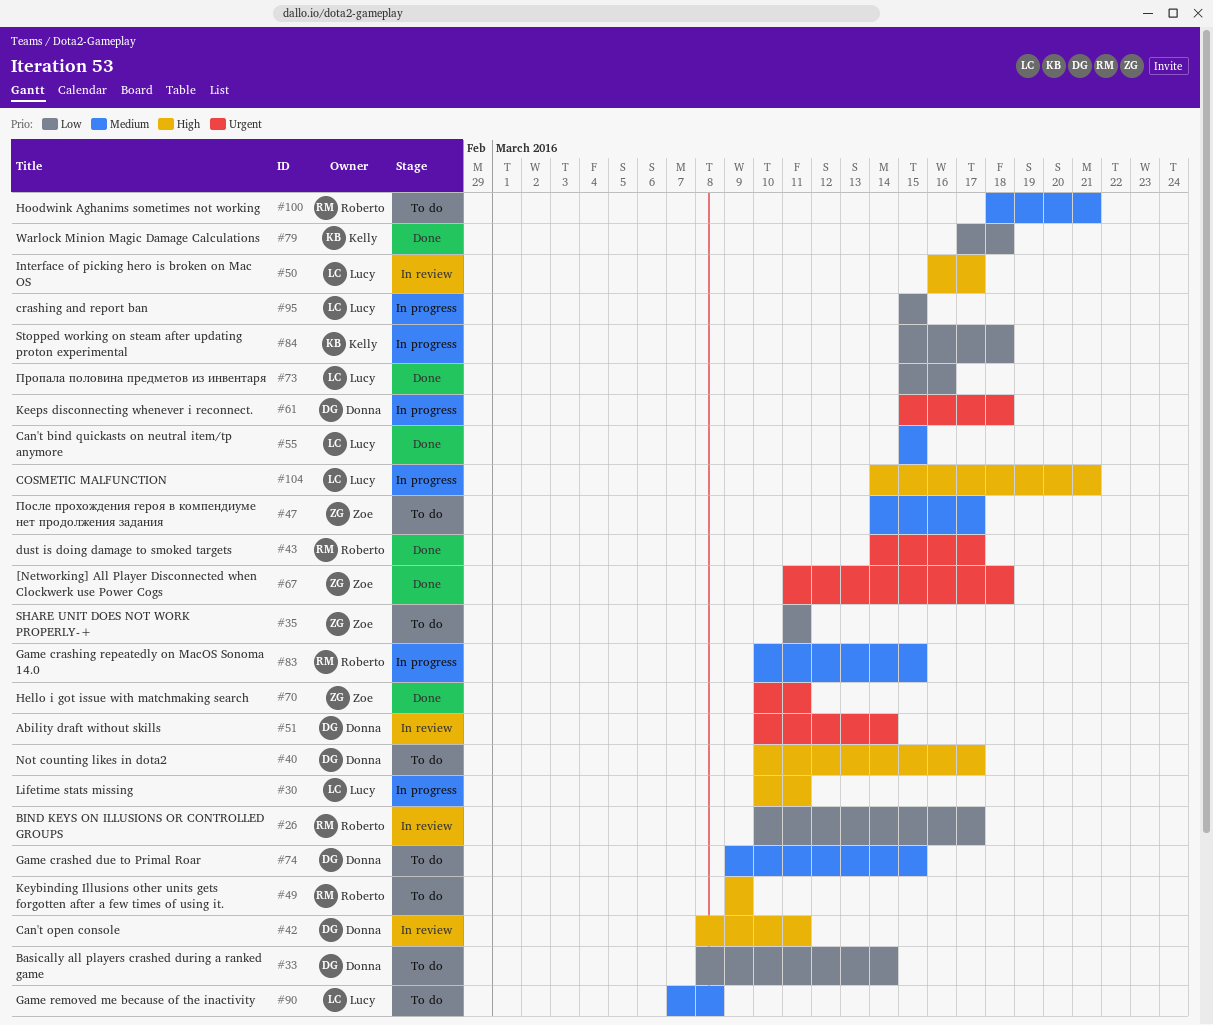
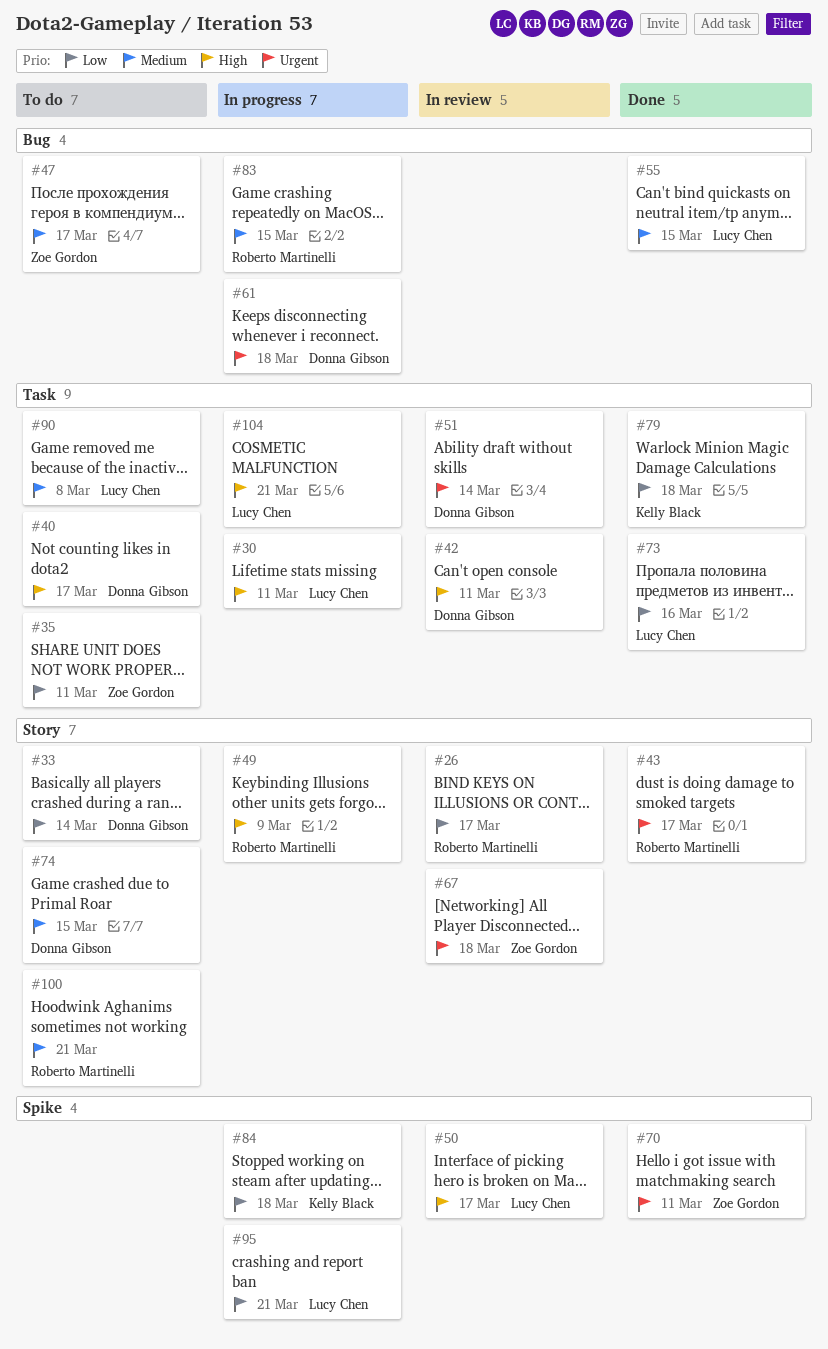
#49, status: To do -> In progress
#67, status: Done -> In review
#95, due: Mar 15 -> Mar 21

